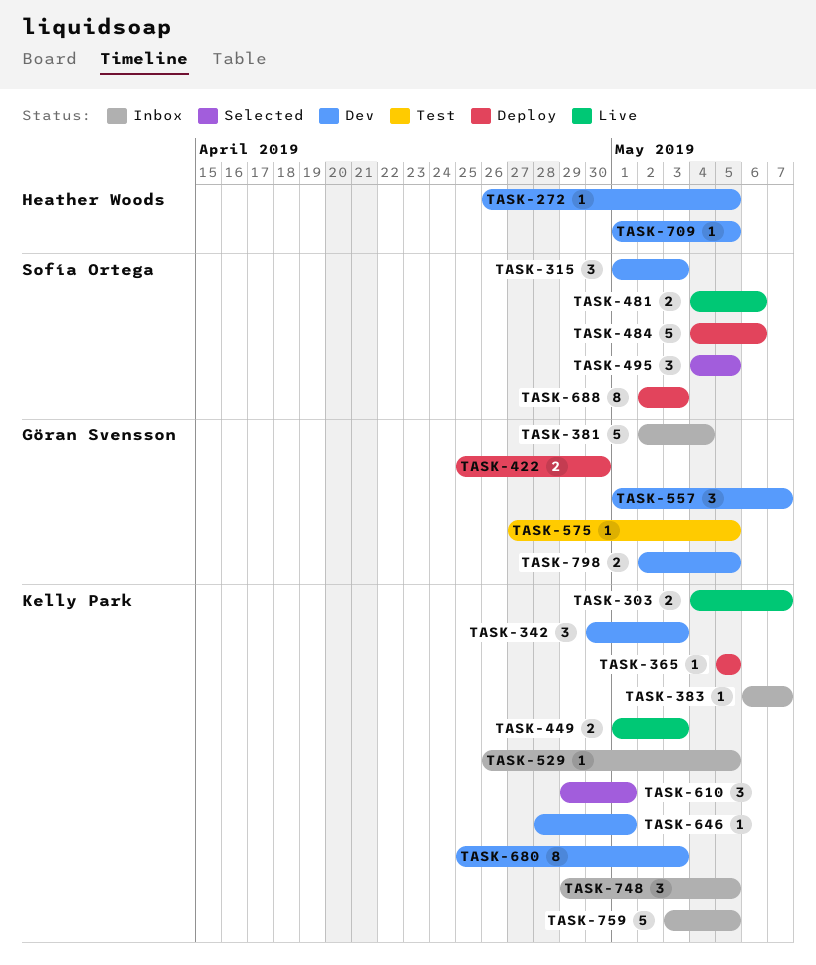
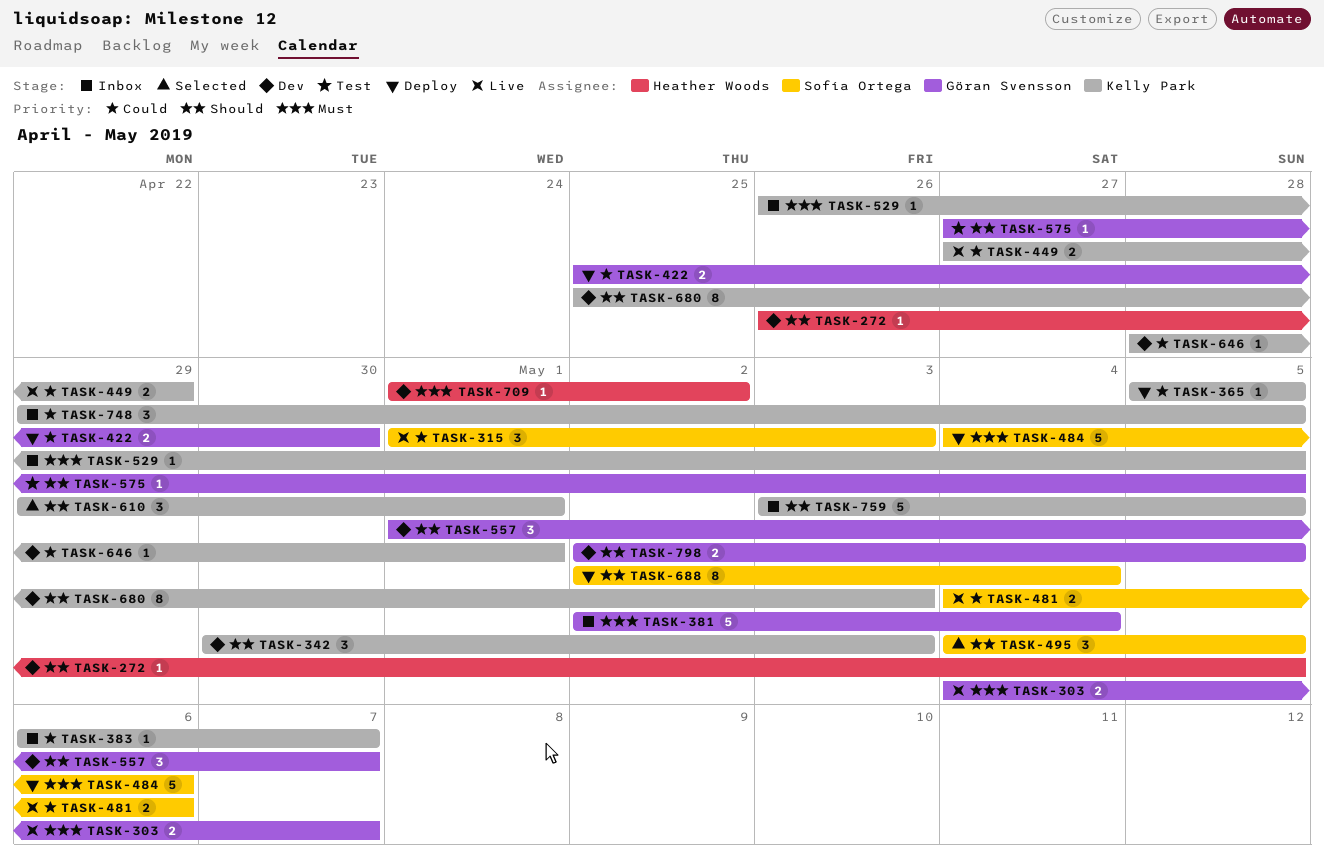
TASK-303, owner: Kelly Park -> Göran Svensson
TASK-315, status: Dev -> Live
TASK-449, start: May 1 -> Apr 27
TASK-449, due: May 3 -> Apr 29
TASK-688, due: May 3 -> May 4
TASK-709, due: May 5 -> May 2

